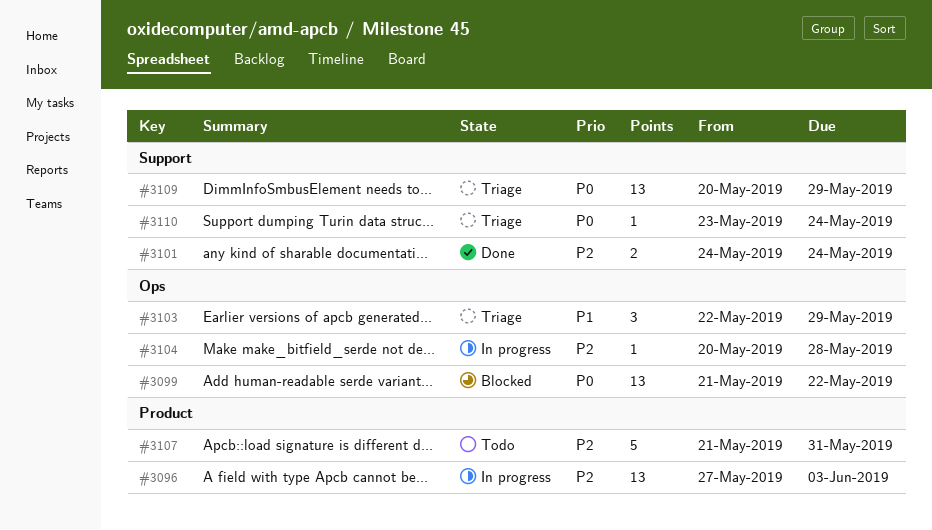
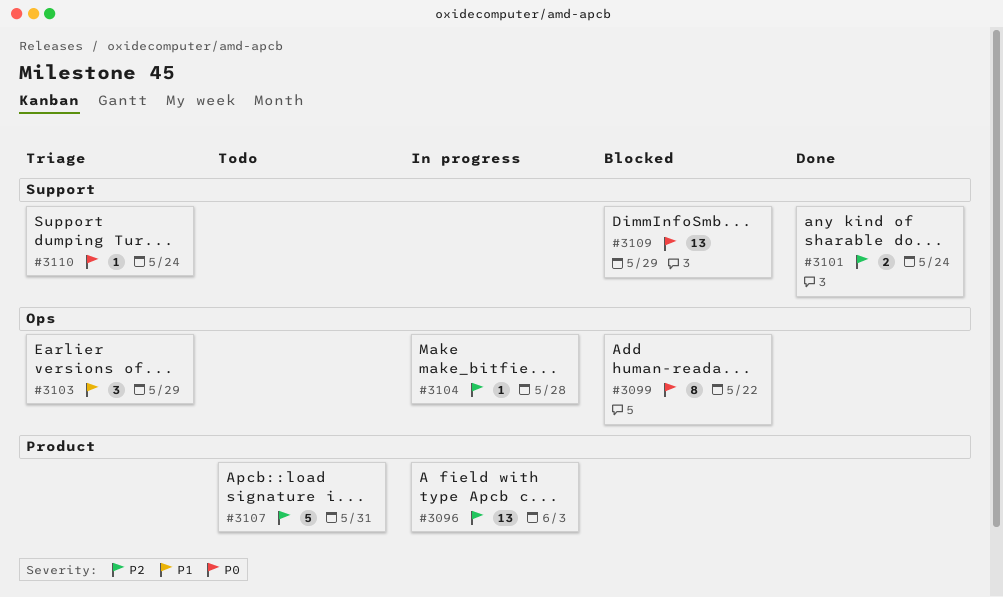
#3099, estimate: 13 -> 8
#3109, status: Triage -> Blocked

